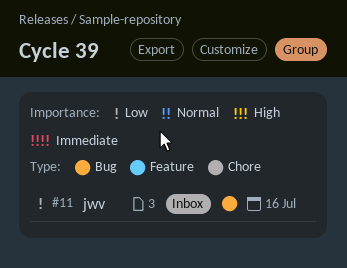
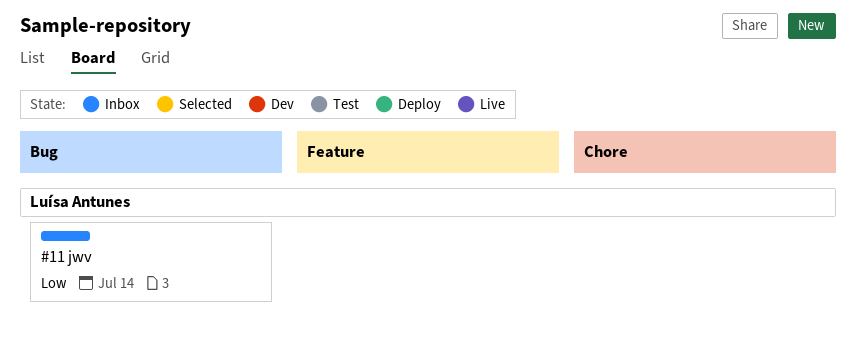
#11, due: Jul 16 -> Jul 14

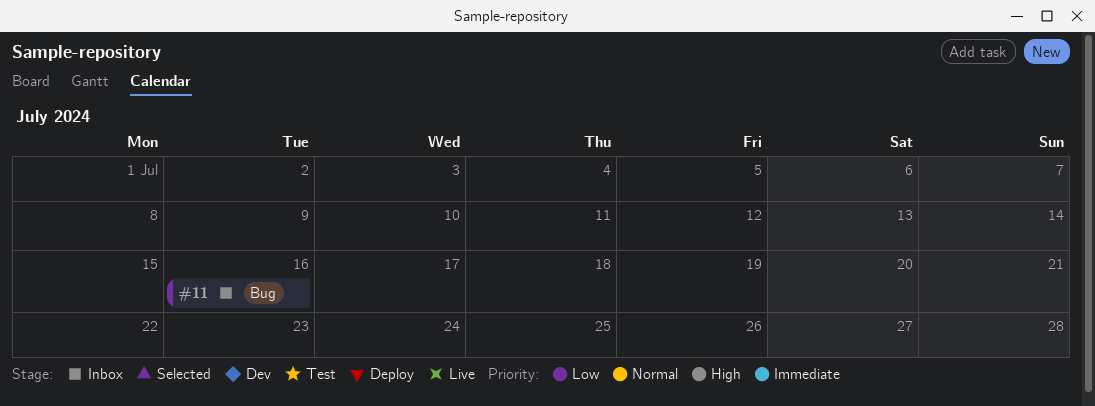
#11, due: Jul 14 -> Jul 16

